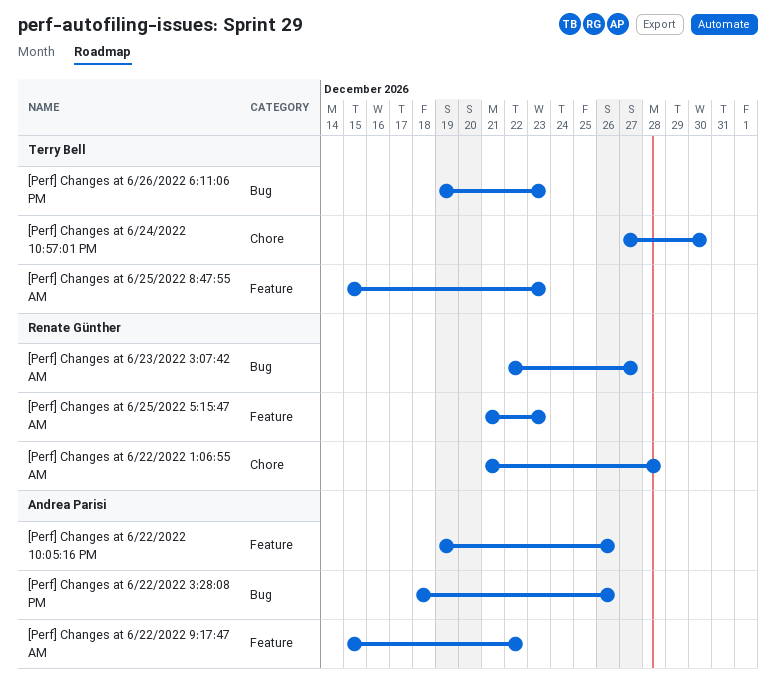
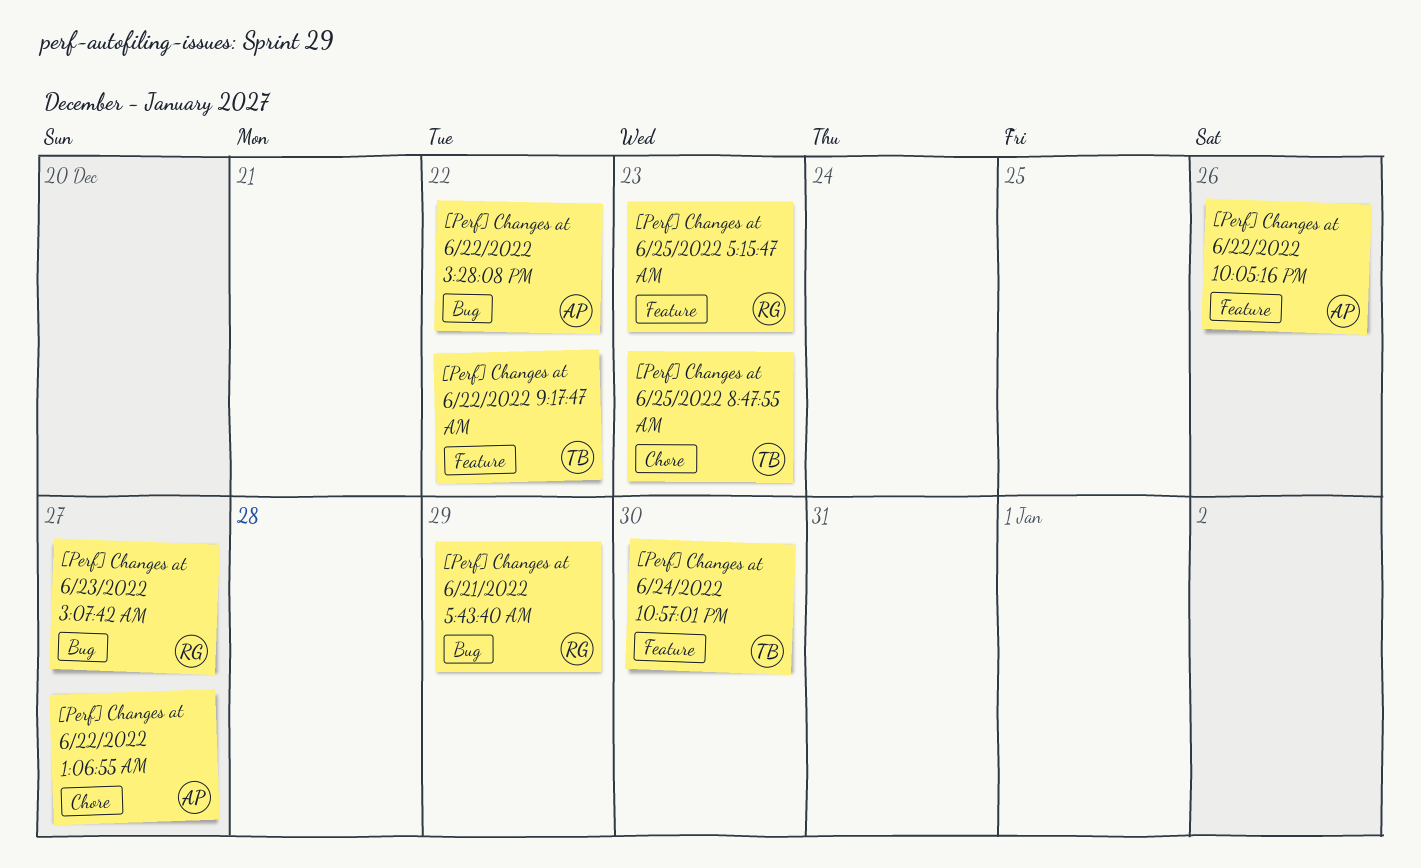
[Perf] Changes at 6/21/2022 5:43:40 AM: none -> present
[Perf] Changes at 6/22/2022 1:06:55 AM, owner: Renate Günther -> Andrea Parisi
[Perf] Changes at 6/22/2022 1:06:55 AM, due: Dec 28 -> Dec 27
[Perf] Changes at 6/22/2022 3:28:08 PM, due: Dec 26 -> Dec 22
[Perf] Changes at 6/22/2022 9:17:47 AM, owner: Andrea Parisi -> Terry Bell
[Perf] Changes at 6/24/2022 10:57:01 PM, label: Chore -> Feature
[Perf] Changes at 6/25/2022 8:47:55 AM, label: Feature -> Chore
[Perf] Changes at 6/26/2022 6:11:06 PM: present -> none

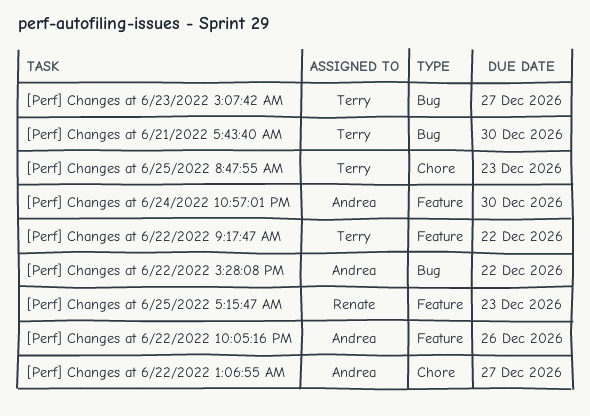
[Perf] Changes at 6/21/2022 5:43:40 AM, owner: Renate -> Terry
[Perf] Changes at 6/21/2022 5:43:40 AM, due: Dec 29 -> Dec 30
[Perf] Changes at 6/23/2022 3:07:42 AM, owner: Renate -> Terry
[Perf] Changes at 6/24/2022 10:57:01 PM, owner: Terry -> Andrea

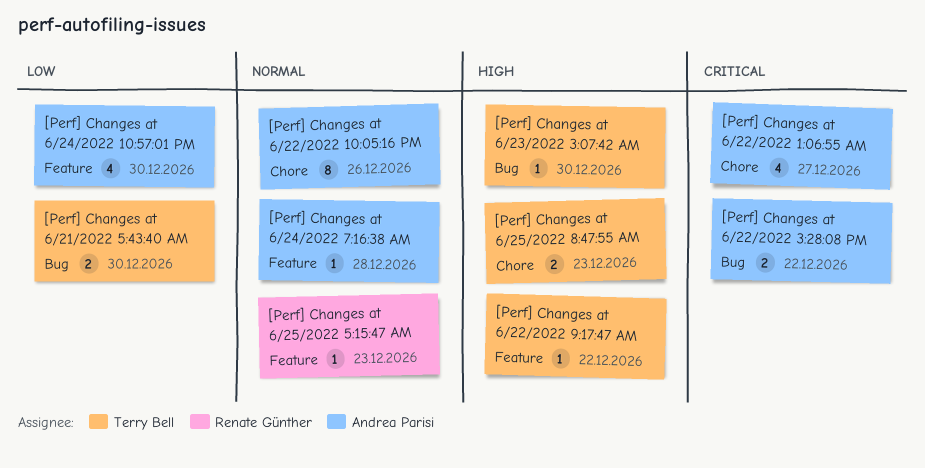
[Perf] Changes at 6/22/2022 10:05:16 PM, label: Feature -> Chore
[Perf] Changes at 6/23/2022 3:07:42 AM, due: Dec 27 -> Dec 30
[Perf] Changes at 6/24/2022 7:16:38 AM: none -> present

